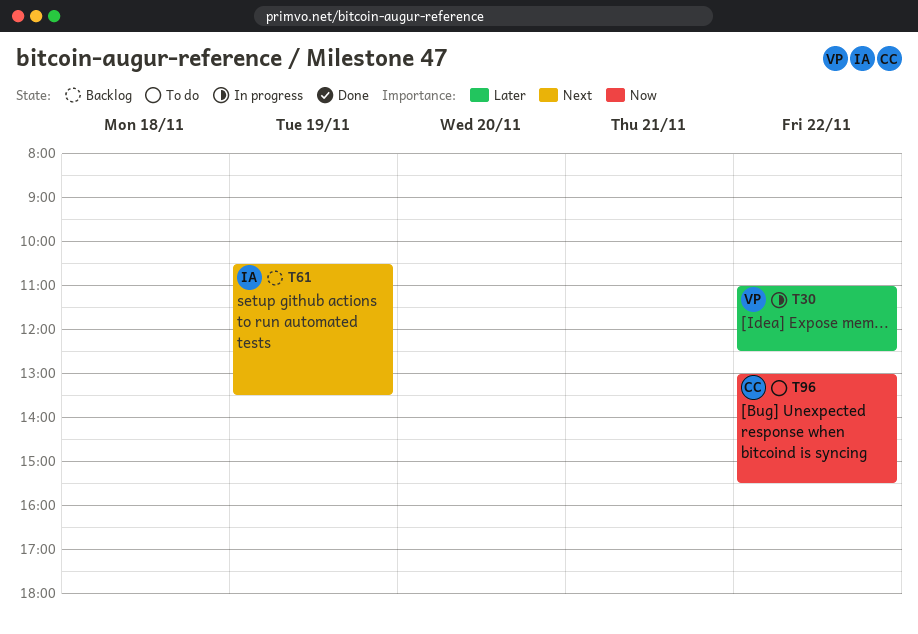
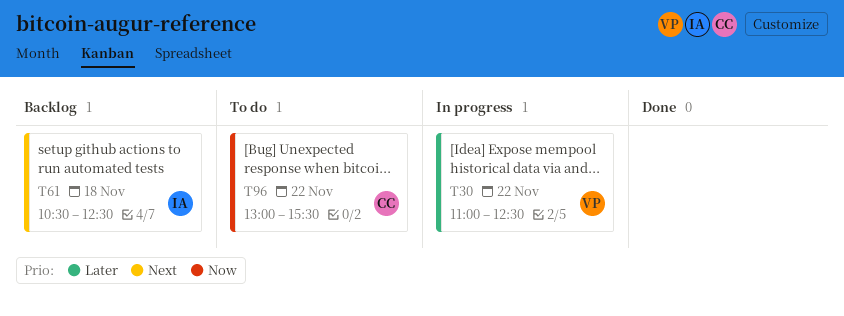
T61, day: Nov 19 -> Nov 18
T61, ends: 13:30 -> 12:30

